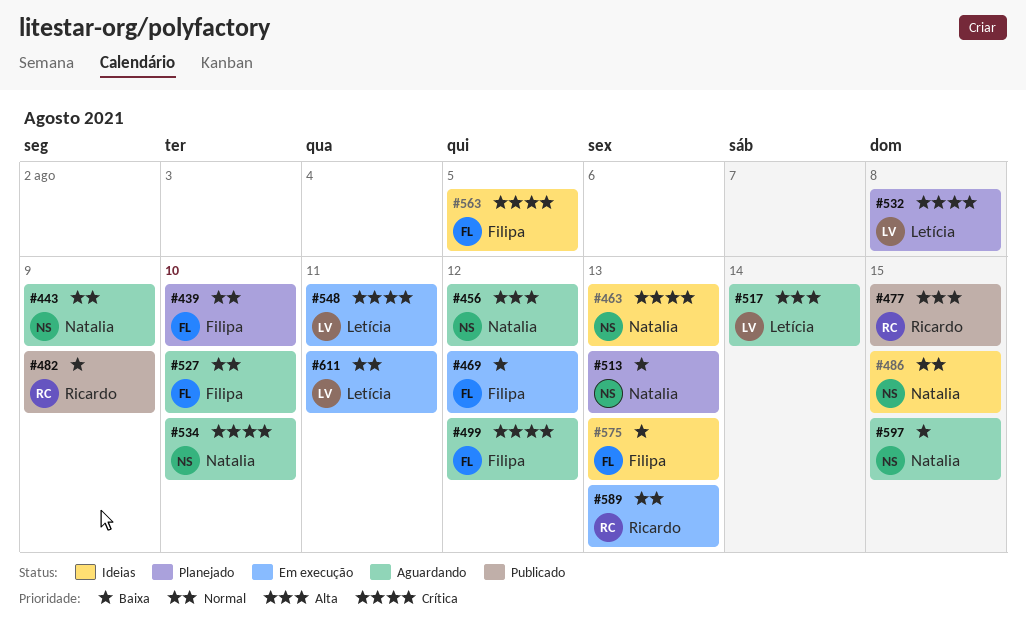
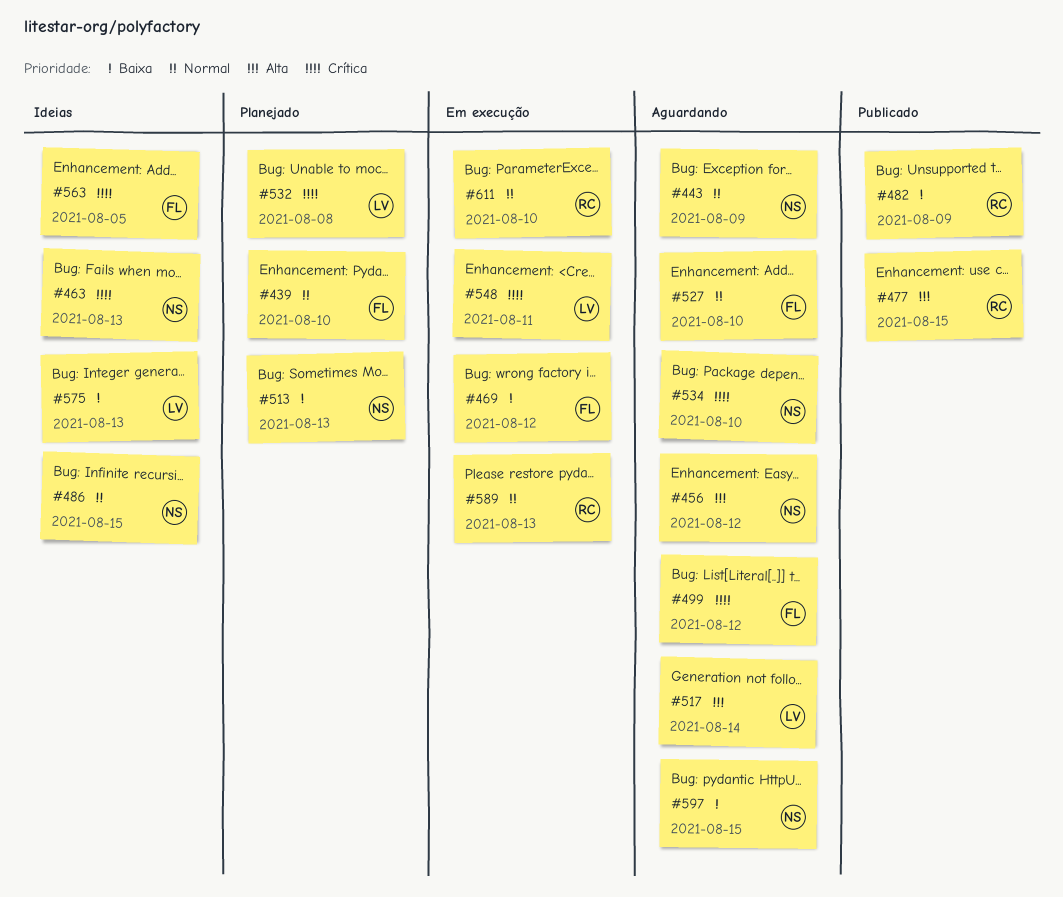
#575, owner: Filipa -> Letícia
#611, owner: Letícia -> Ricardo
#611, due: Aug 11 -> Aug 10

